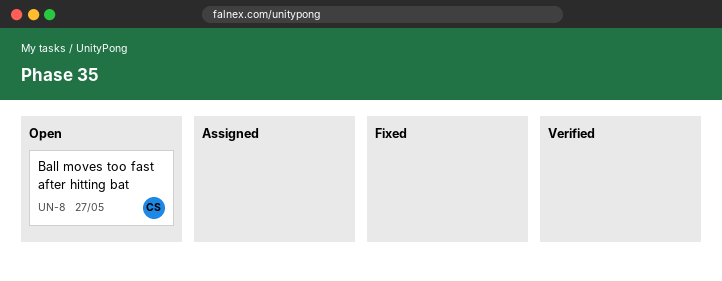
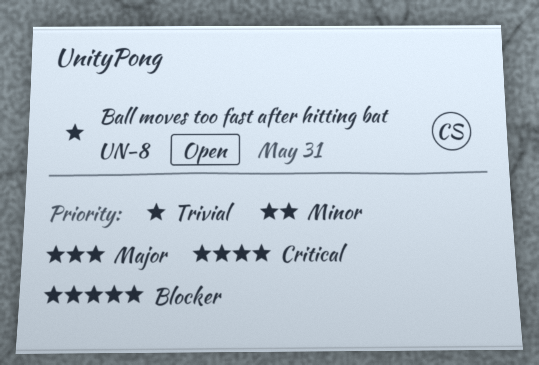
UN-8, due: May 27 -> May 31

